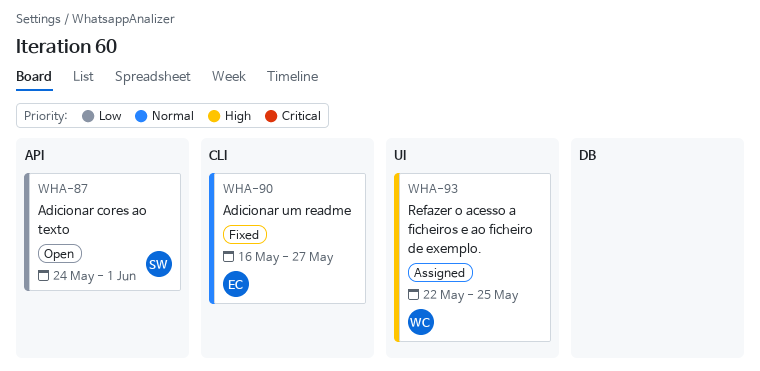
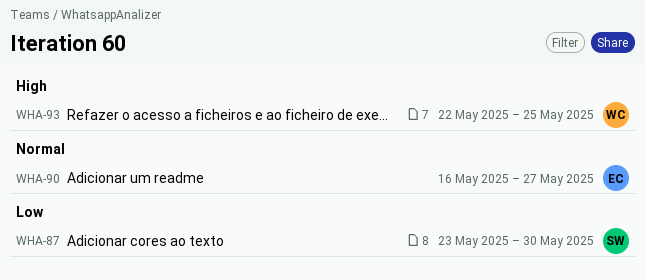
WHA-87, start: May 24 -> May 23
WHA-87, due: Jun 1 -> May 30

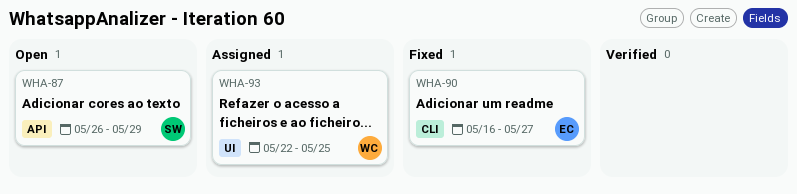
WHA-87, start: May 23 -> May 26
WHA-87, due: May 30 -> May 29

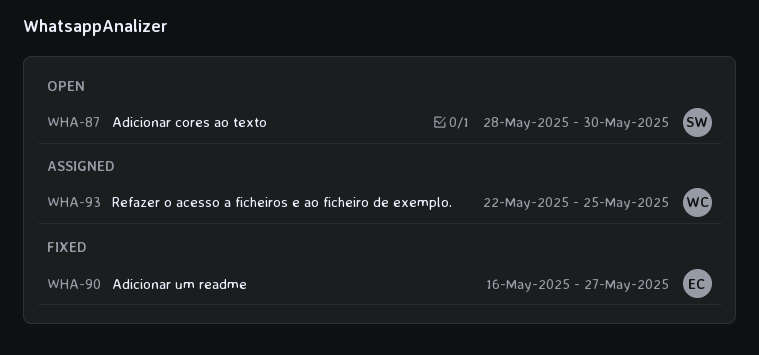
WHA-87, start: May 26 -> May 28
WHA-87, due: May 29 -> May 30

